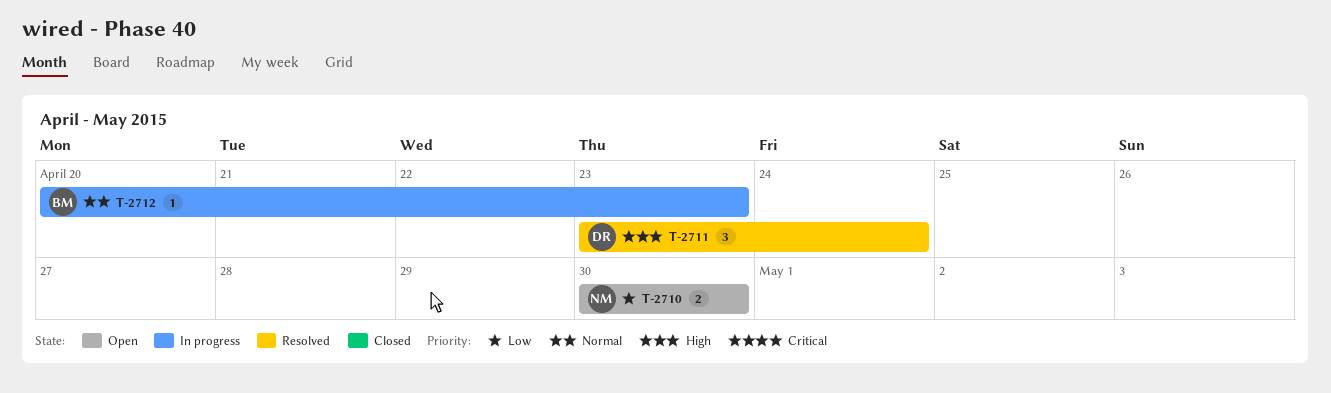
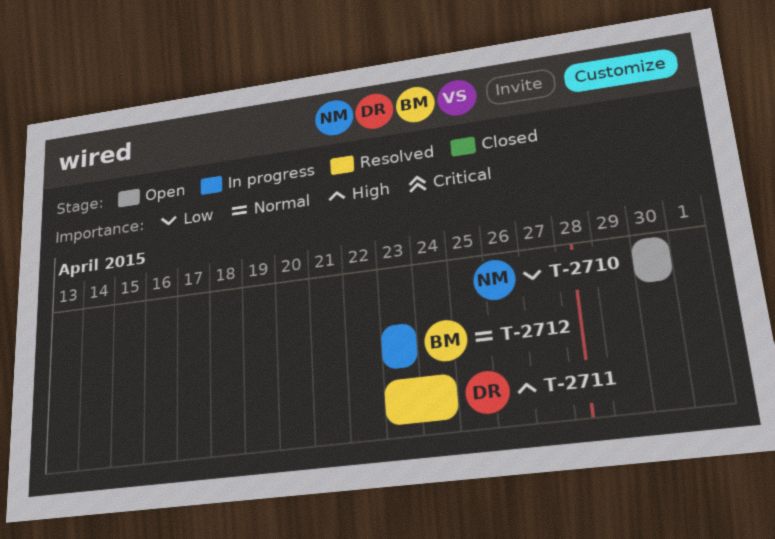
T-2712, start: Apr 20 -> Apr 23

